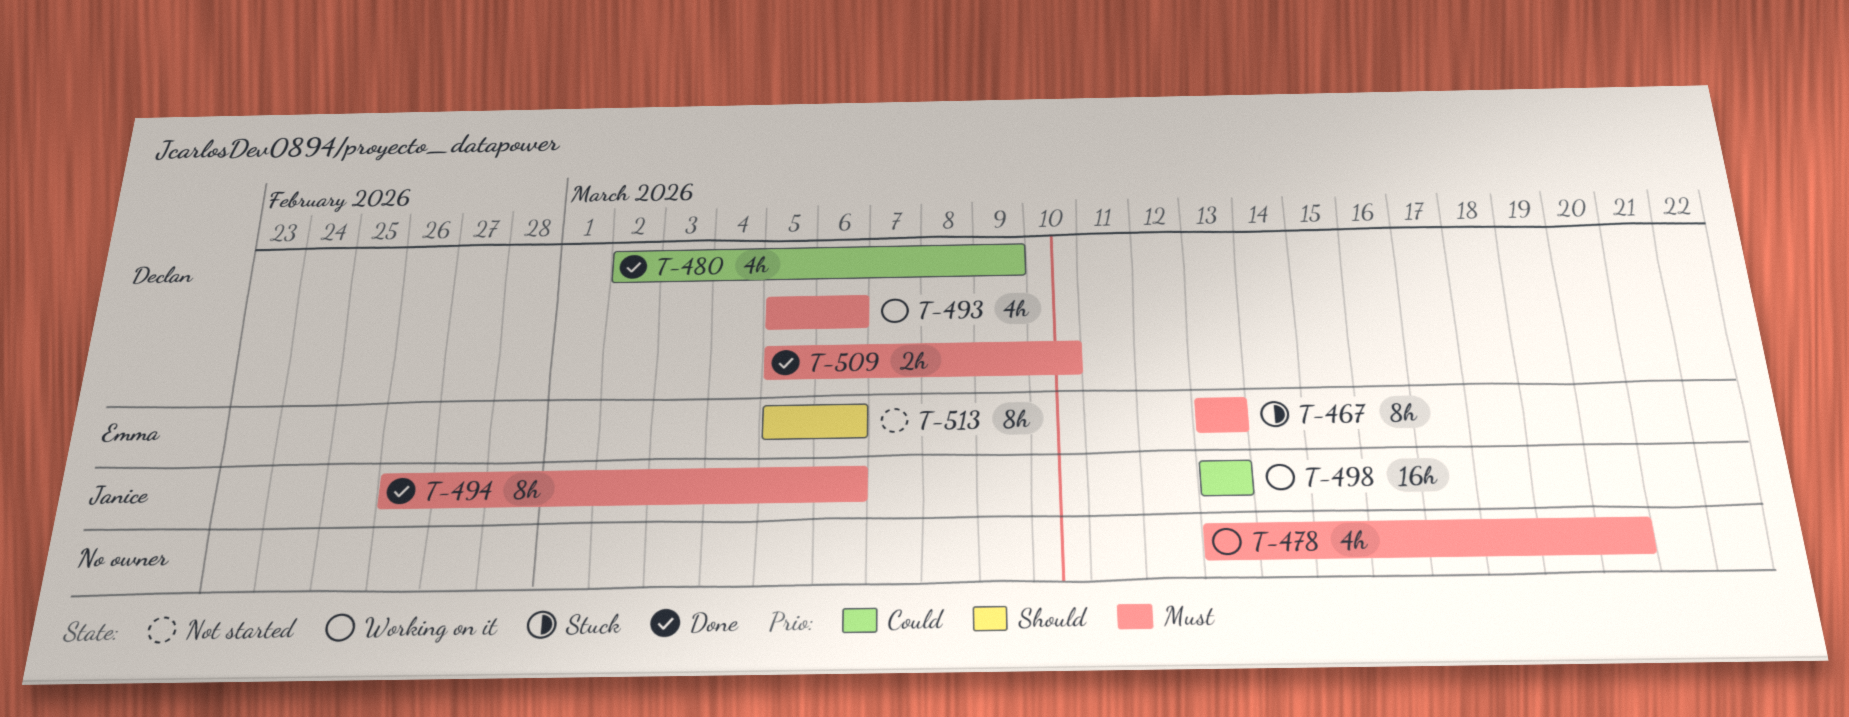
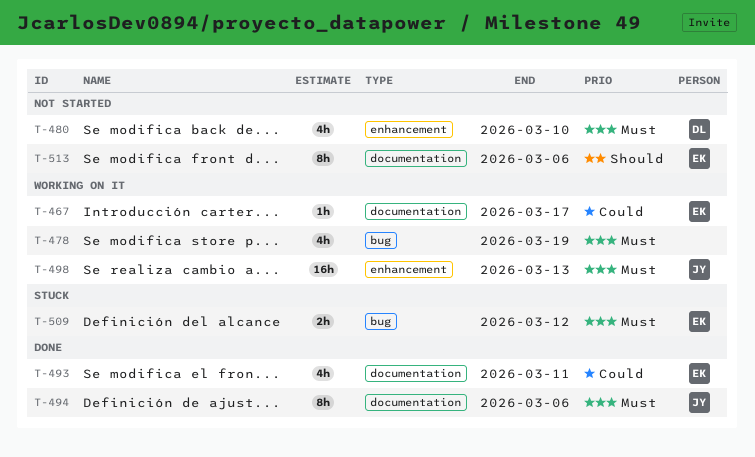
T-467, status: Stuck -> Working on it
T-467, priority: Must -> Could
T-467, estimate: 8h -> 1h
T-467, due: Mar 13 -> Mar 17
T-478, due: Mar 20 -> Mar 19
T-480, status: Done -> Not started
T-480, priority: Could -> Must
T-480, due: Mar 9 -> Mar 10
T-493, status: Working on it -> Done
T-493, owner: Declan -> Emma
T-493, priority: Must -> Could
T-493, due: Mar 6 -> Mar 11
T-498, priority: Could -> Must
T-509, status: Done -> Stuck
T-509, owner: Declan -> Emma
T-509, due: Mar 10 -> Mar 12

